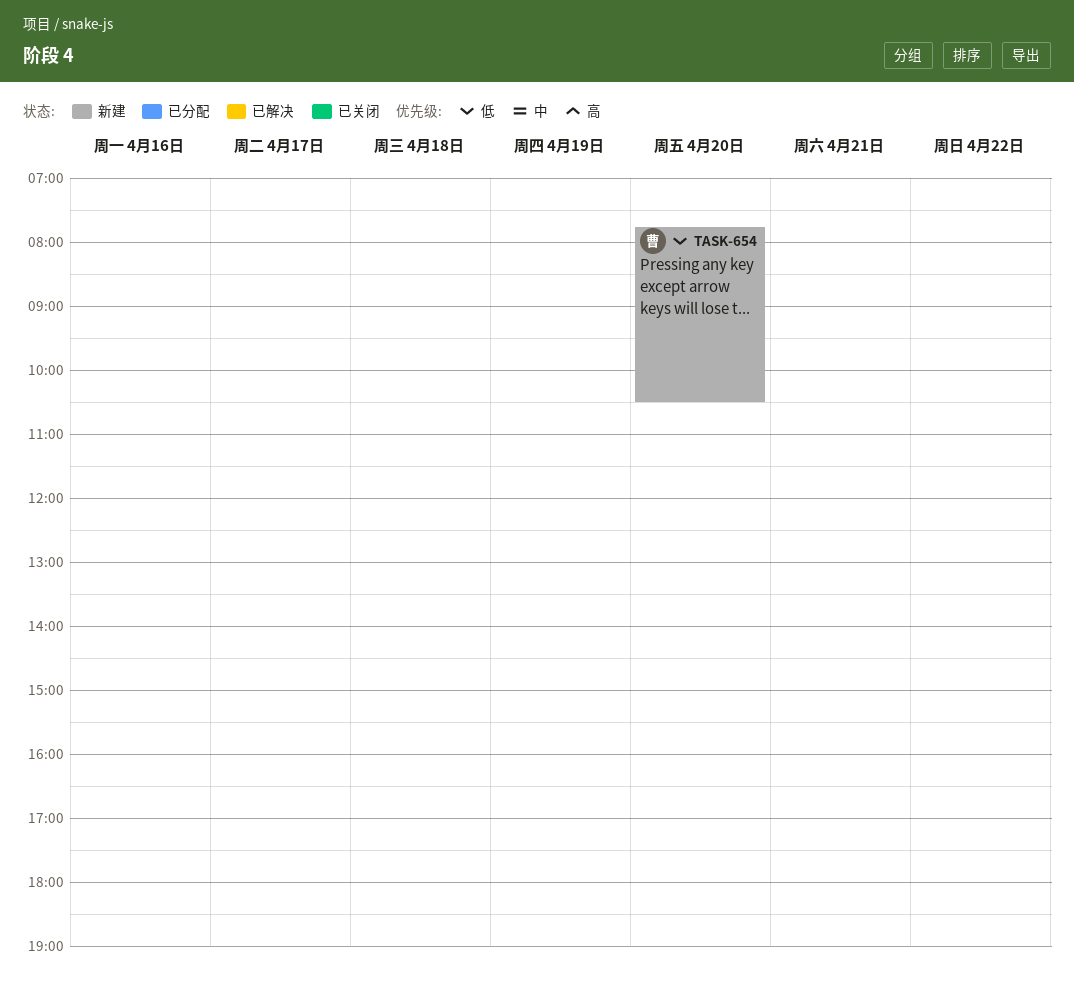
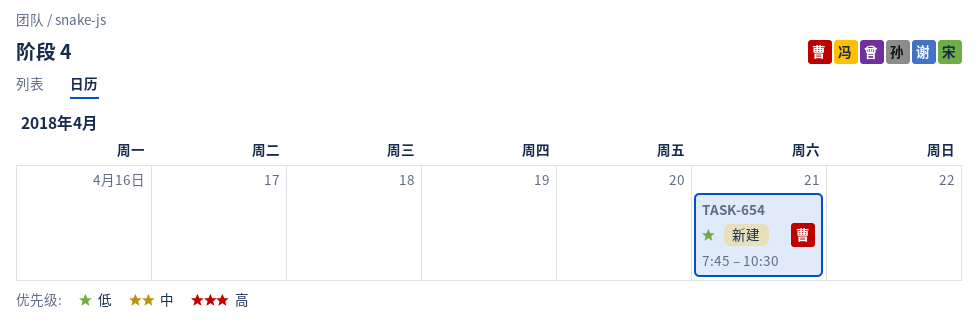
TASK-654, day: Apr 20 -> Apr 21

